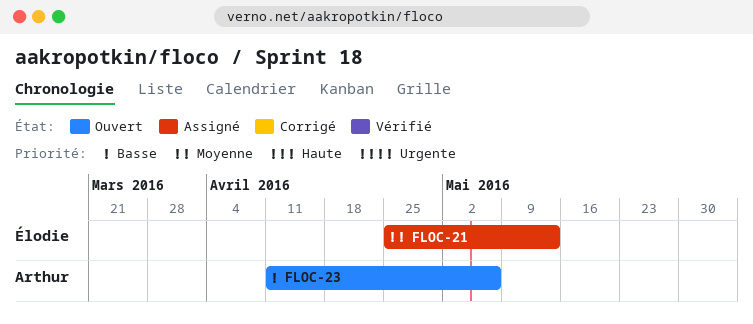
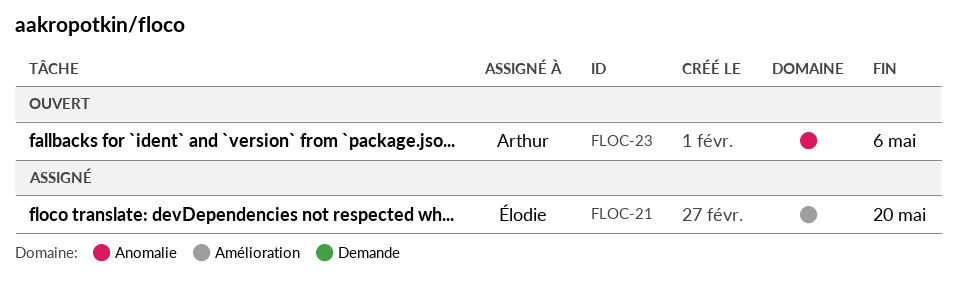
FLOC-21, due: May 13 -> May 20

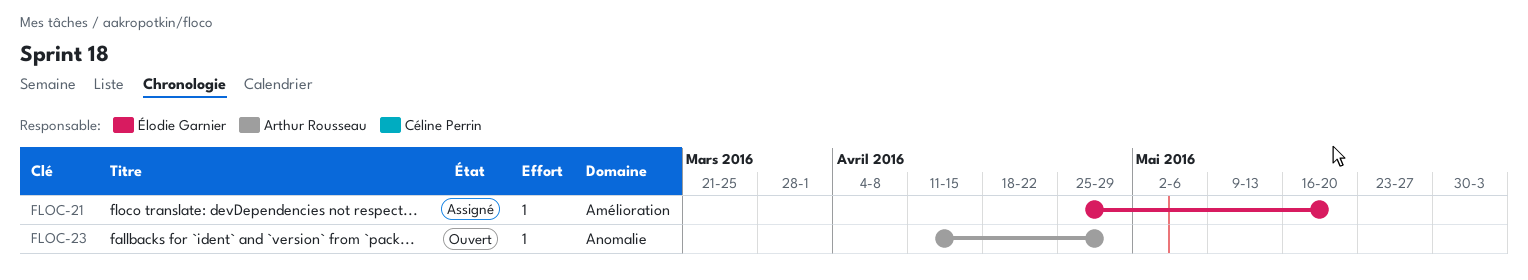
FLOC-23, due: May 6 -> Apr 29

